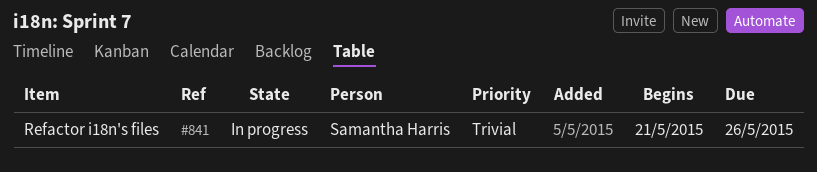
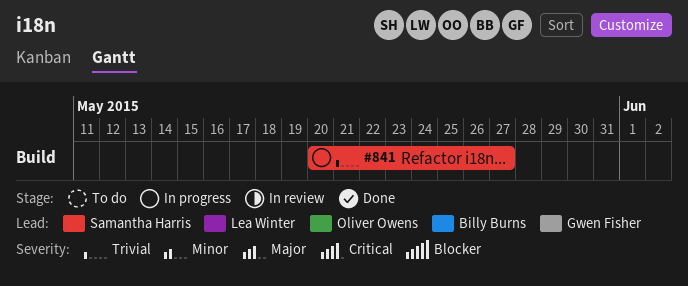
#841, start: May 21 -> May 20
#841, due: May 26 -> May 27

